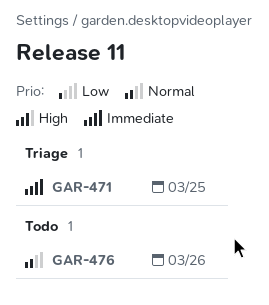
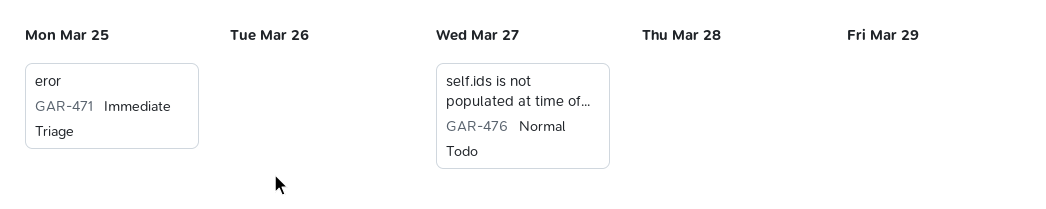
GAR-476, due: Mar 26 -> Mar 27

